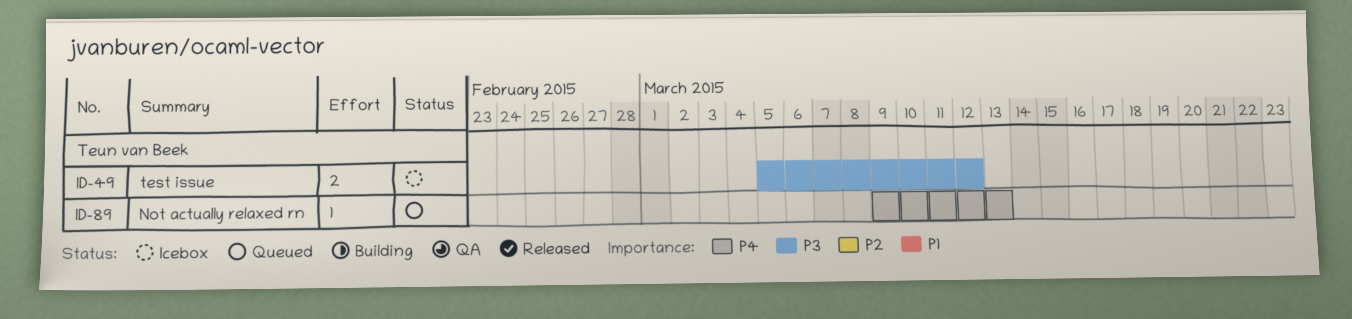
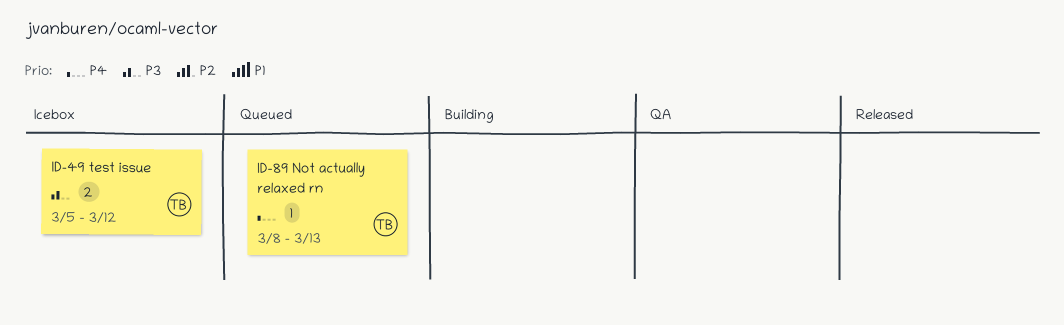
ID-89, start: Mar 9 -> Mar 8

